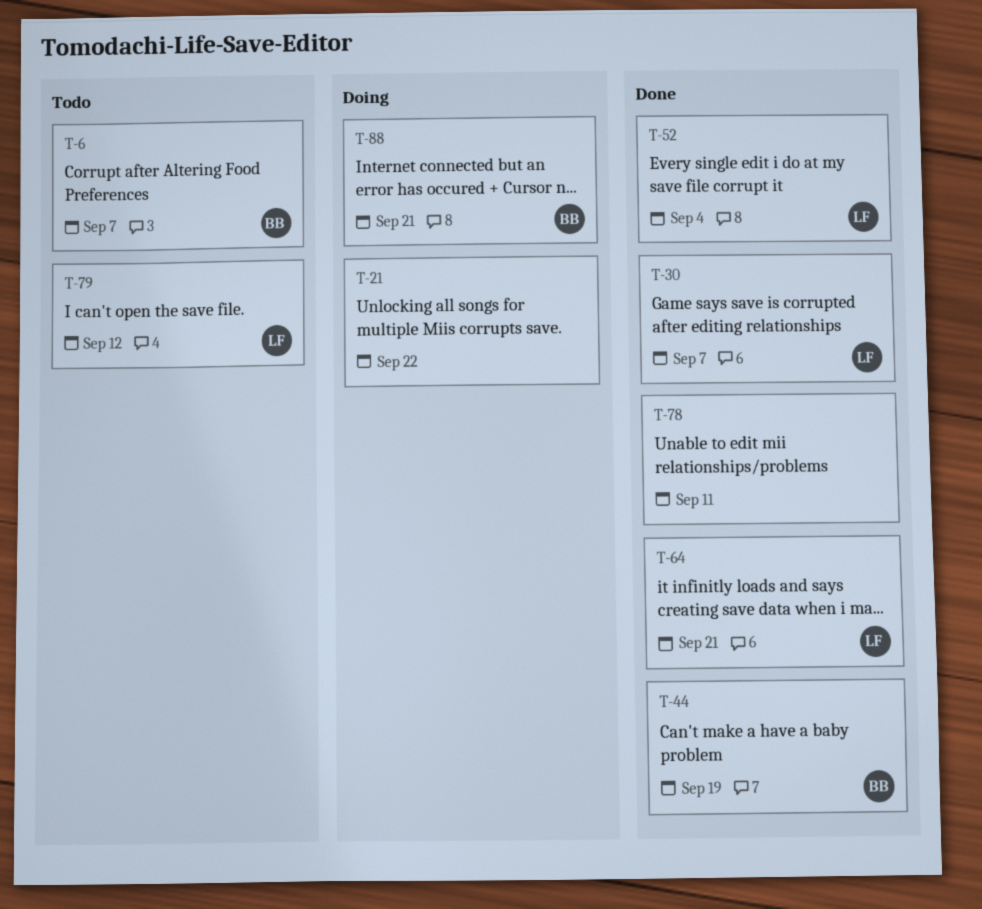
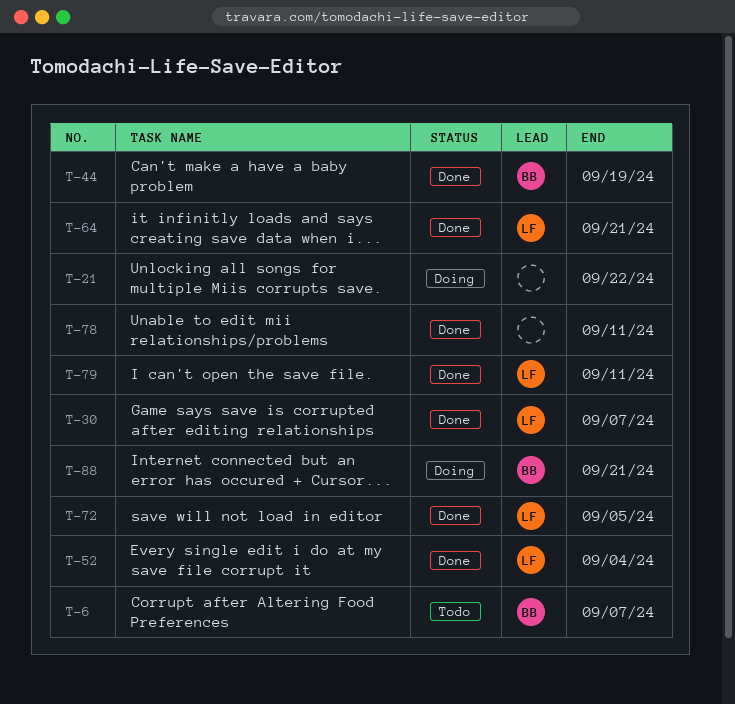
T-72: none -> present
T-79, status: Todo -> Done
T-79, due: Sep 12 -> Sep 11

